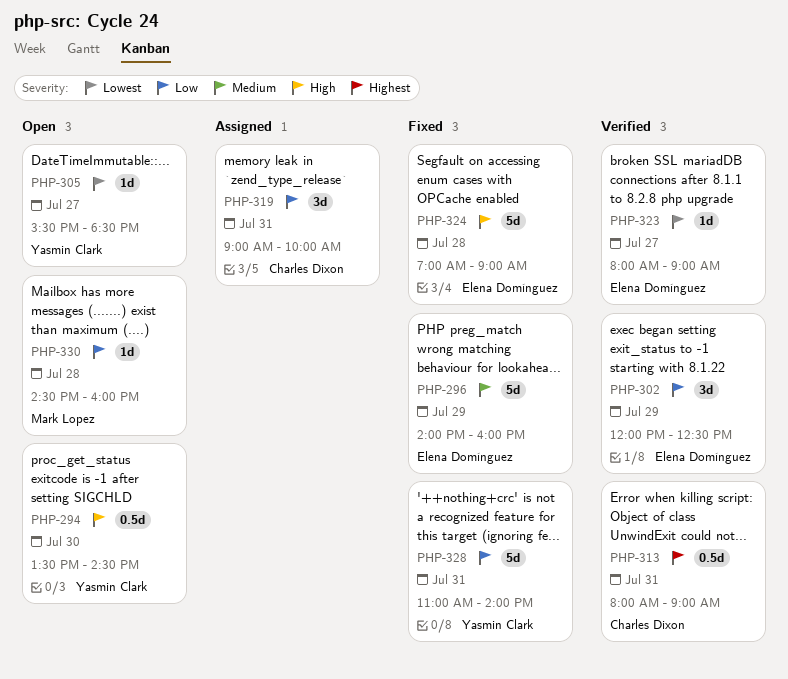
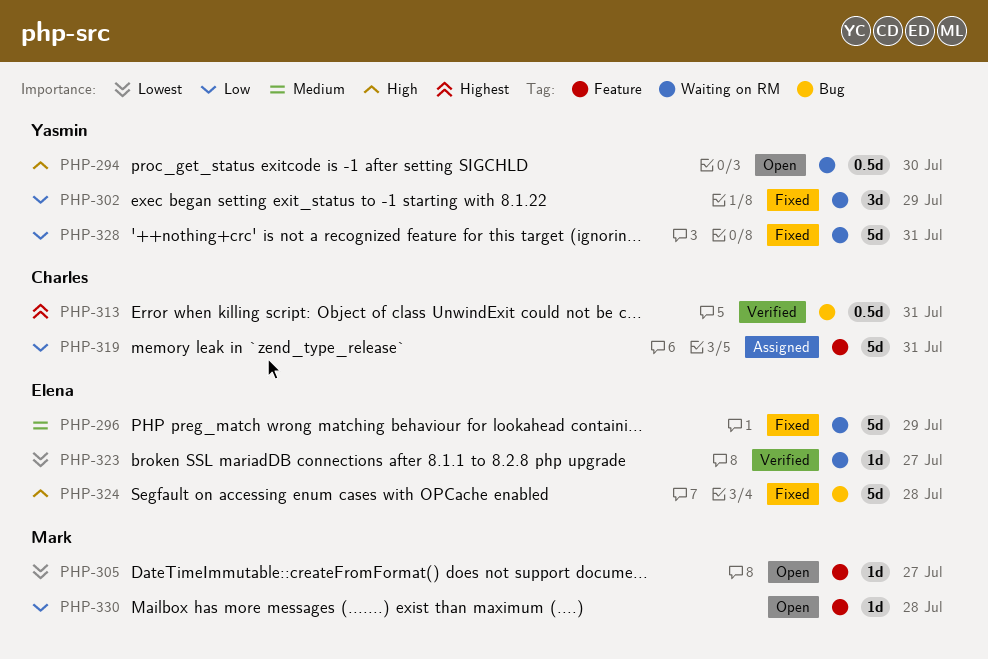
PHP-302, status: Verified -> Fixed
PHP-302, owner: Elena Domínguez -> Yasmin Clark
PHP-305, owner: Yasmin Clark -> Mark Lopez
PHP-319, estimate: 3d -> 5d

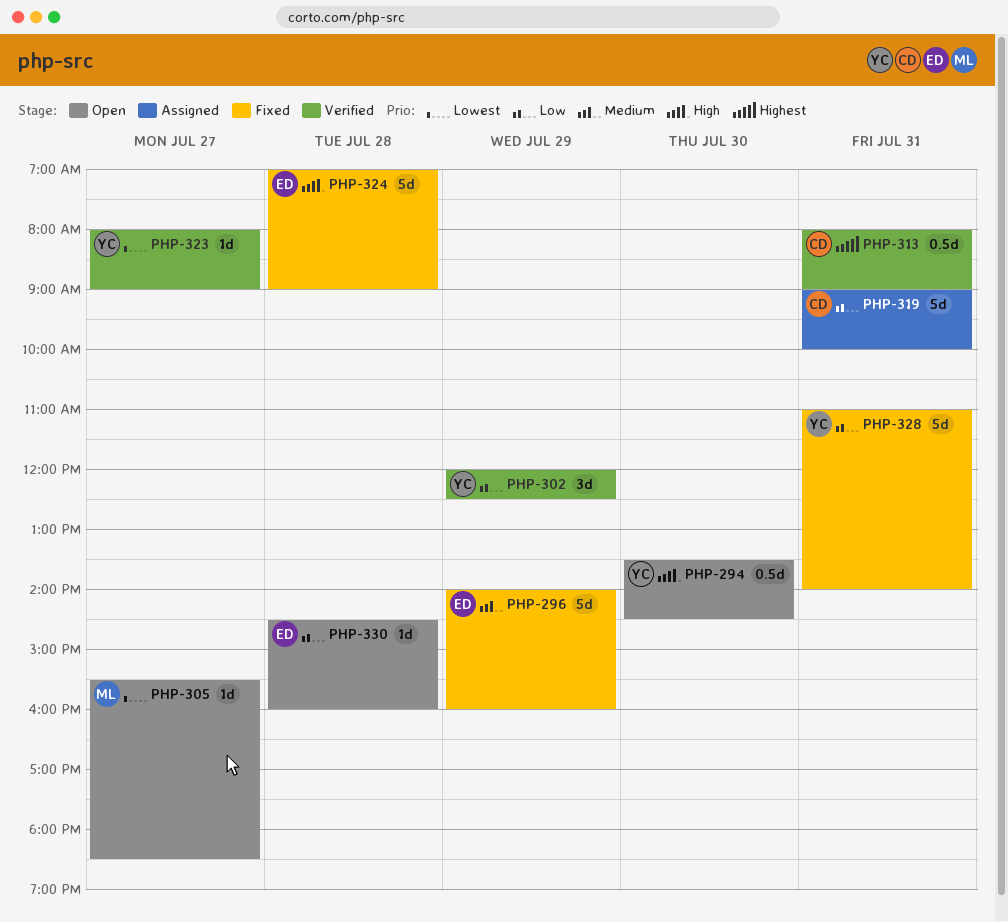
PHP-302, status: Fixed -> Verified
PHP-323, owner: Elena -> Yasmin
PHP-330, owner: Mark -> Elena

